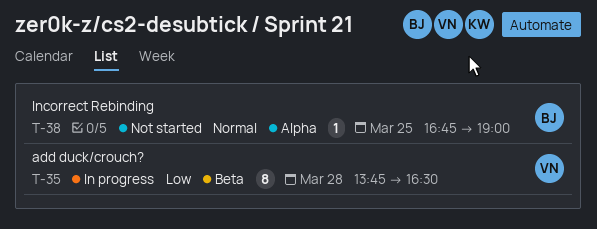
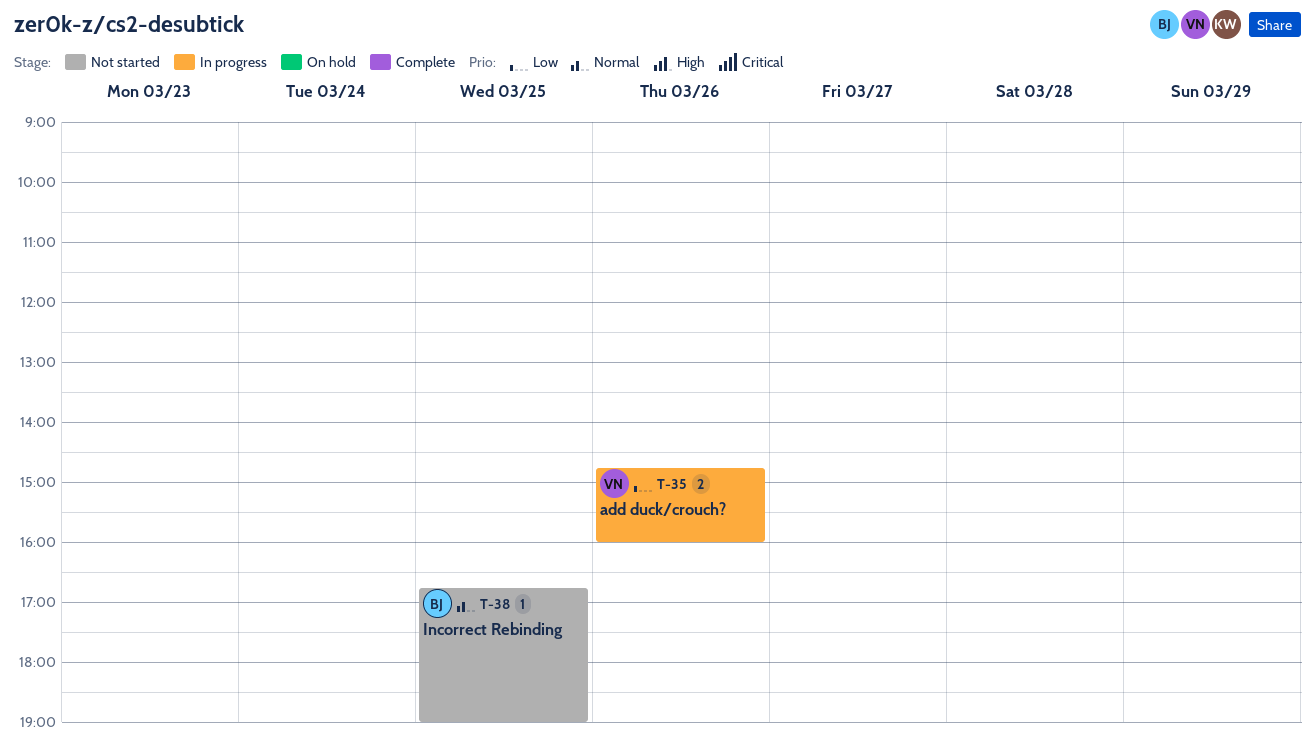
T-35, estimate: 8 -> 2
T-35, day: Mar 28 -> Mar 26
T-35, begins: 13:45 -> 14:45
T-35, ends: 16:30 -> 16:00

